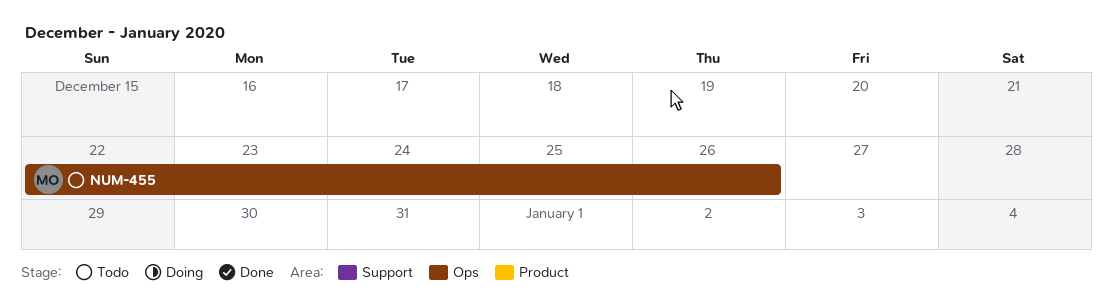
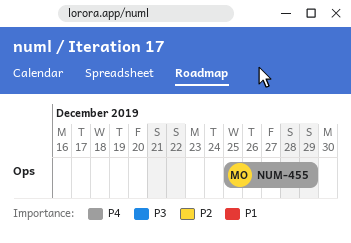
NUM-455, start: Dec 22 -> Dec 25
NUM-455, due: Dec 26 -> Dec 29

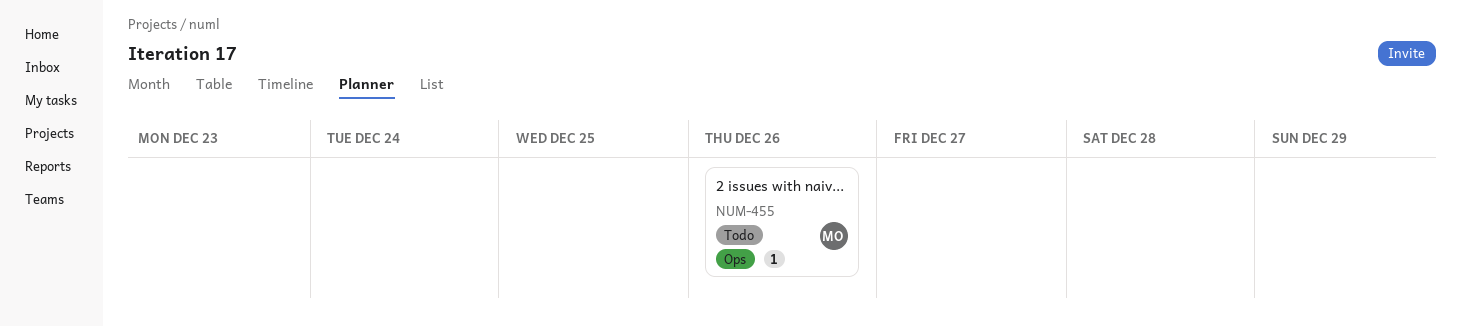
NUM-455, due: Dec 29 -> Dec 26

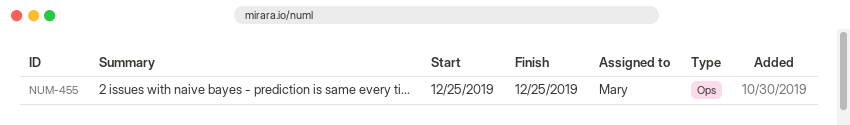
NUM-455, due: Dec 26 -> Dec 25

